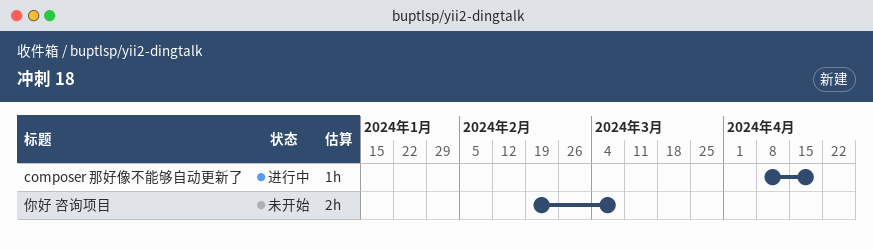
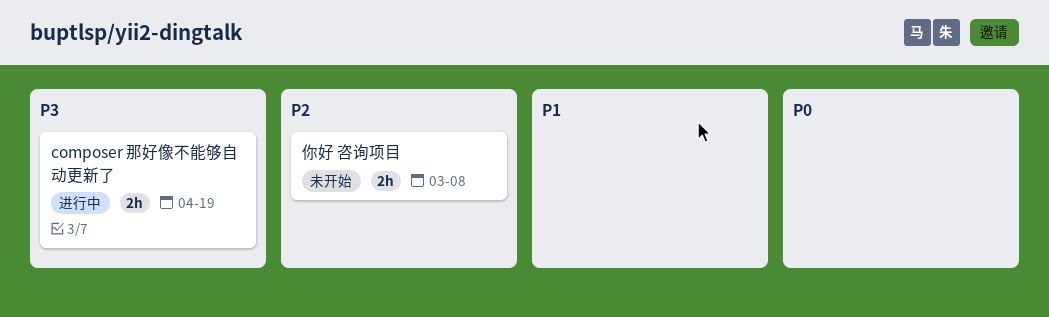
composer 那好像不能够自动更新了, estimate: 1h -> 2h

